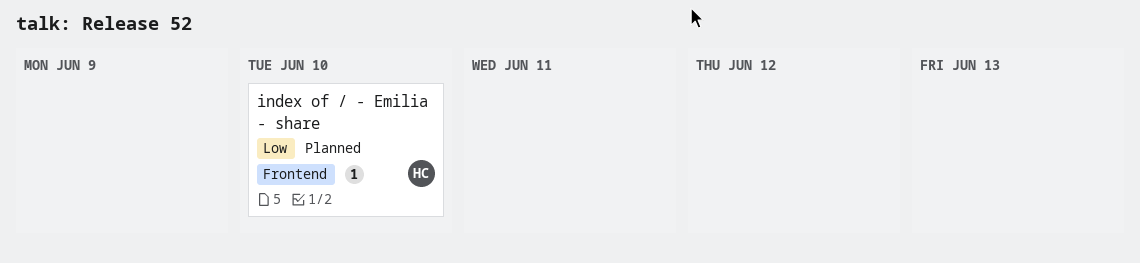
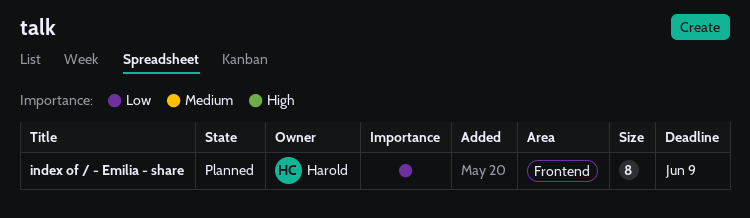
index of / - Emilia - share, estimate: 1 -> 8
index of / - Emilia - share, due: Jun 10 -> Jun 9

